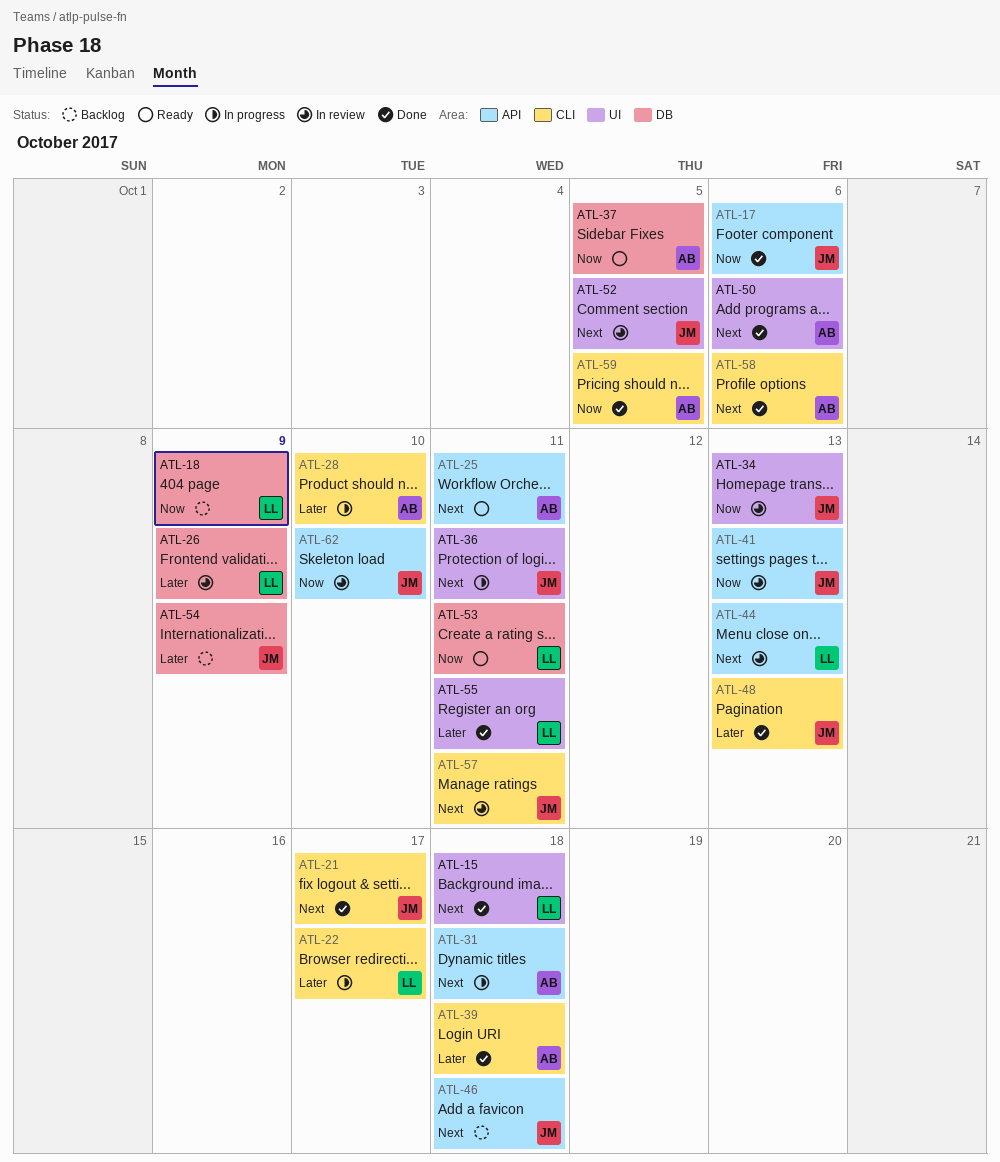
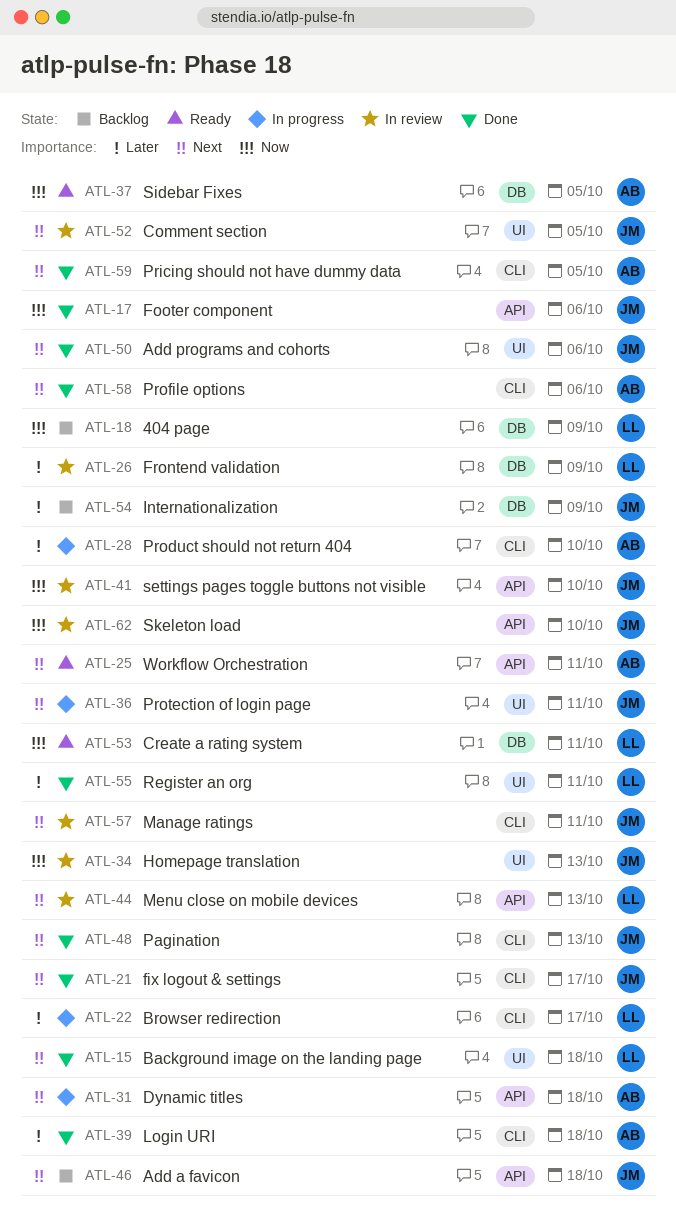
ATL-41, due: Oct 13 -> Oct 10
ATL-48, priority: Later -> Next
ATL-50, owner: AB -> JM
ATL-59, priority: Now -> Next

